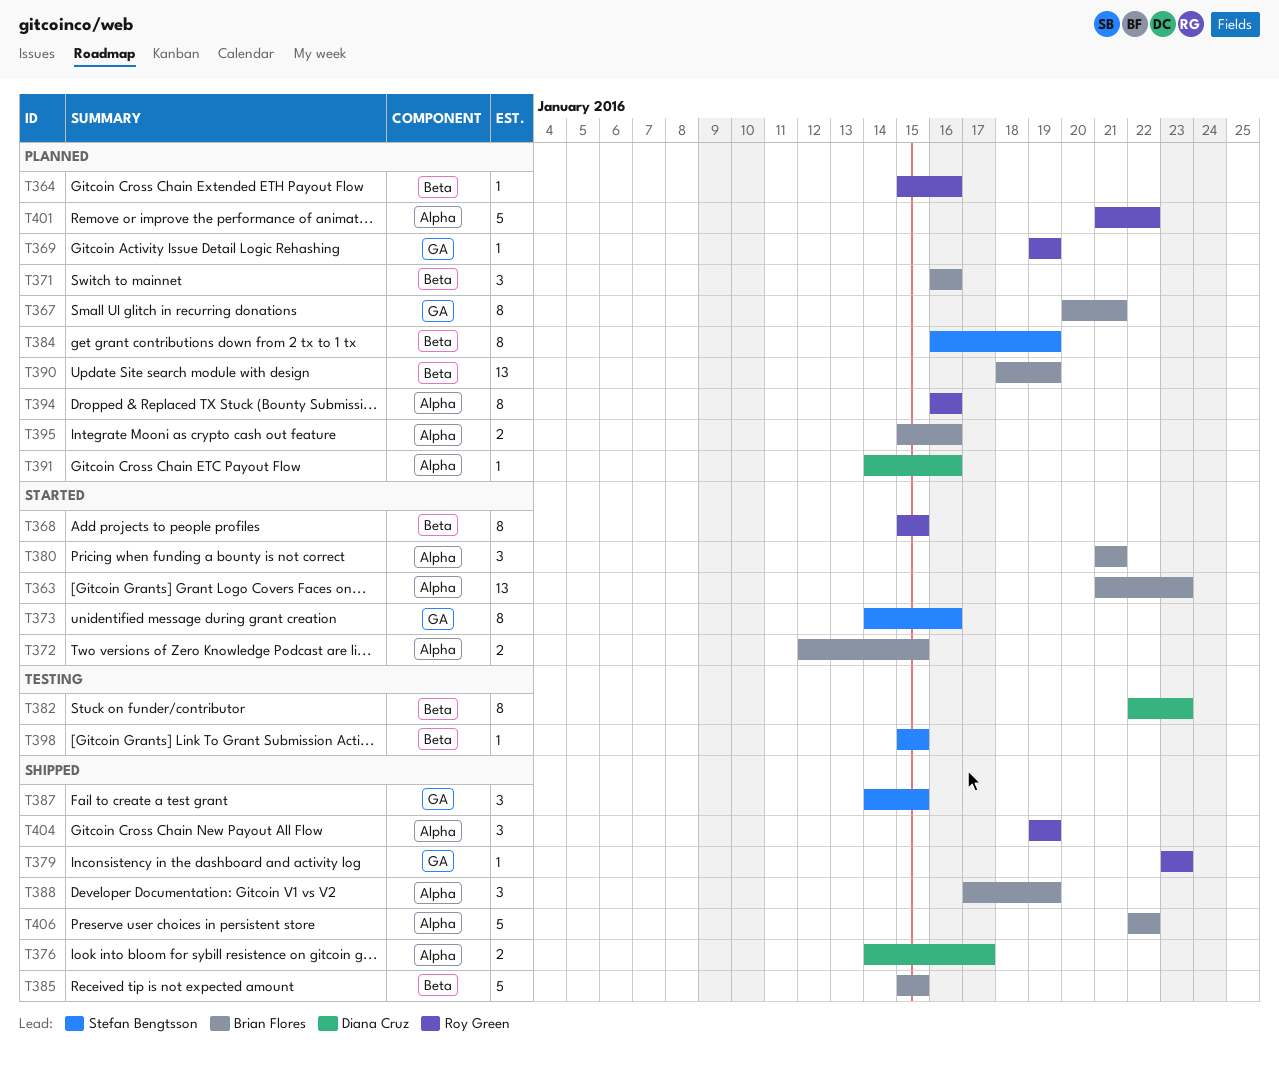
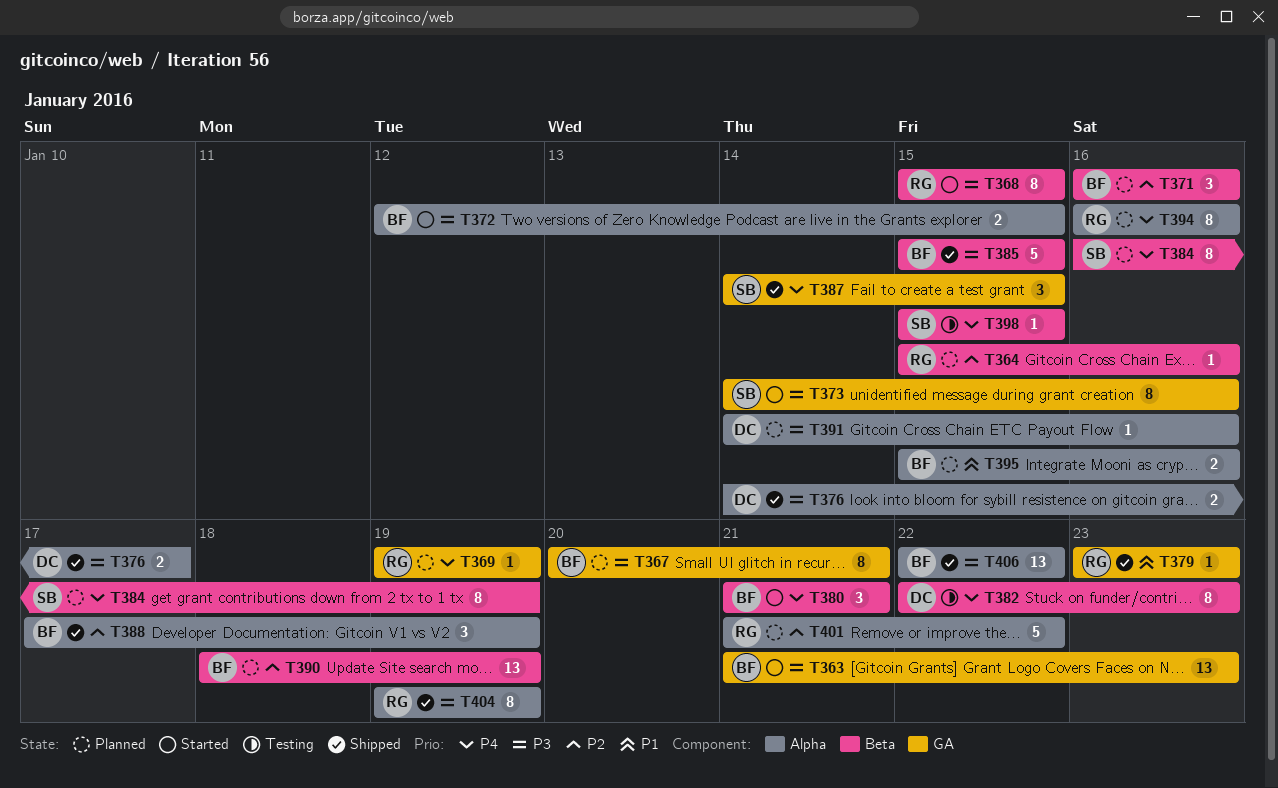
T363, label: Alpha -> GA
T380, label: Alpha -> Beta
T404, estimate: 3 -> 8
T406, estimate: 5 -> 13

